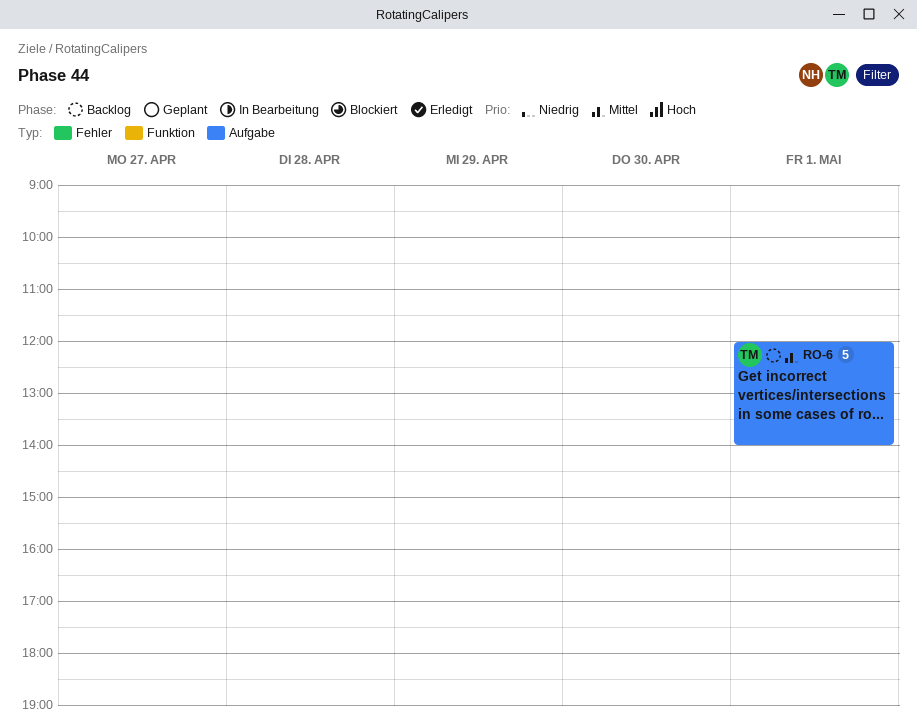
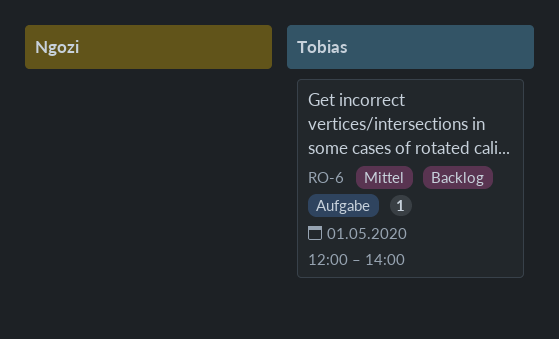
RO-6, estimate: 5 -> 1

